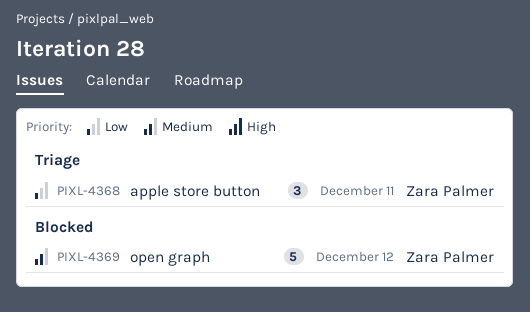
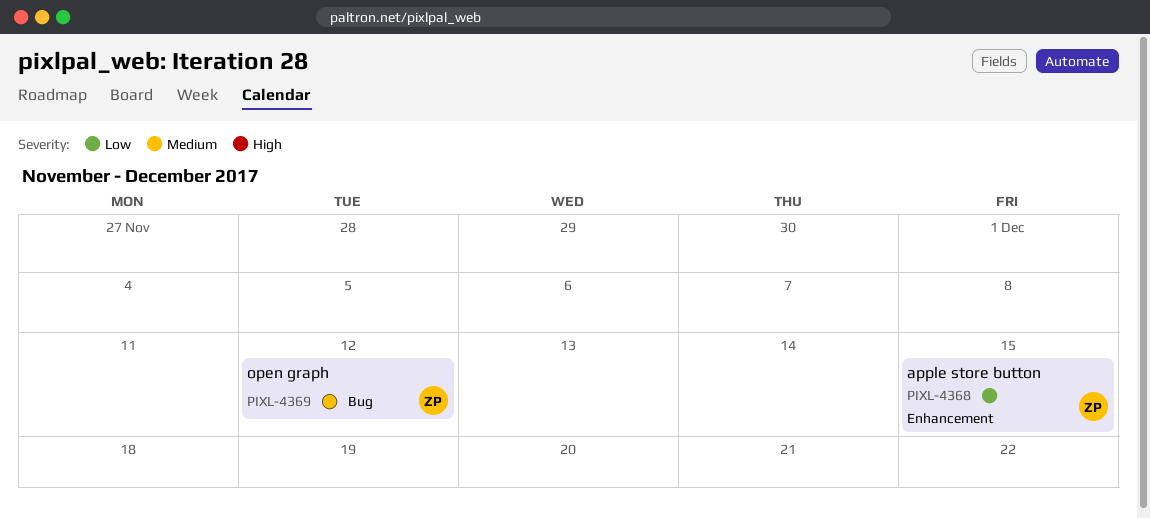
PIXL-4368, due: Dec 11 -> Dec 15

